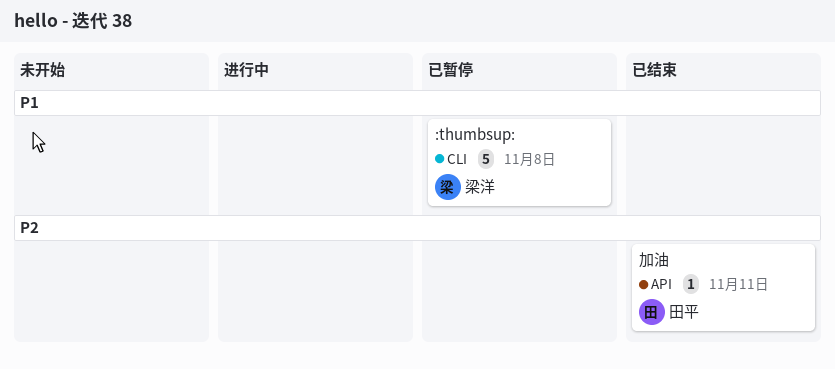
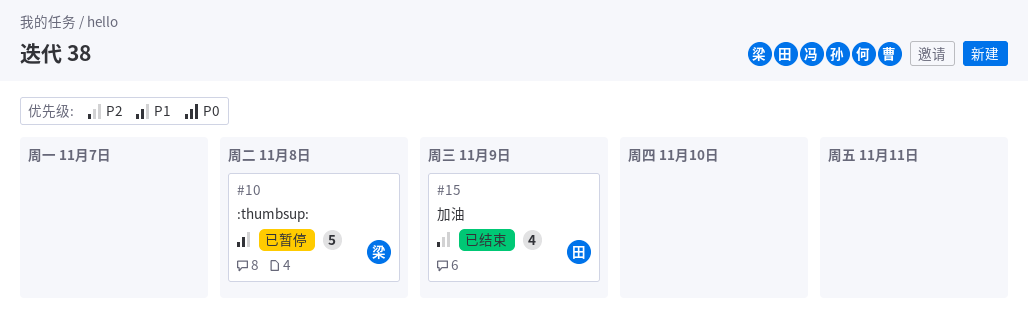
加油, estimate: 1 -> 4
加油, due: Nov 11 -> Nov 9

